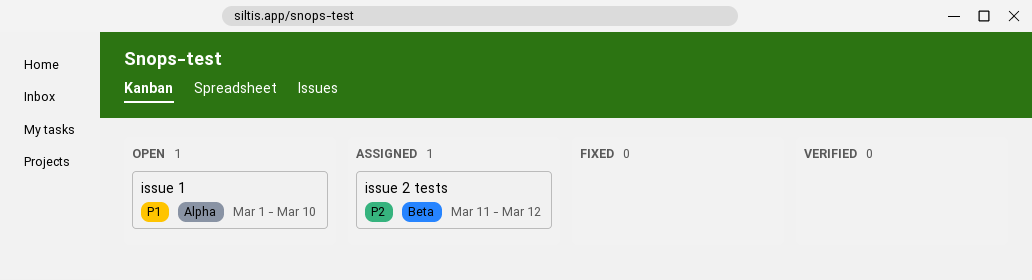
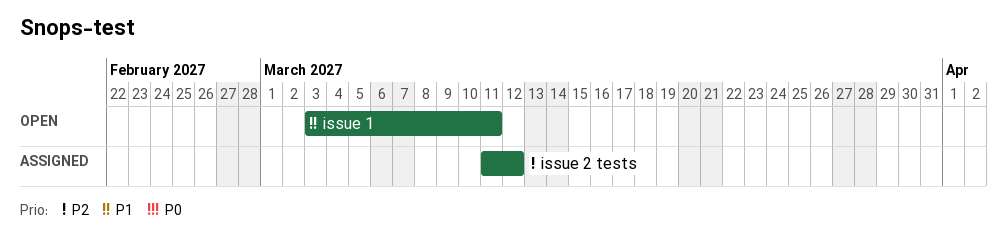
issue 1, start: Mar 1 -> Mar 3
issue 1, due: Mar 10 -> Mar 11

